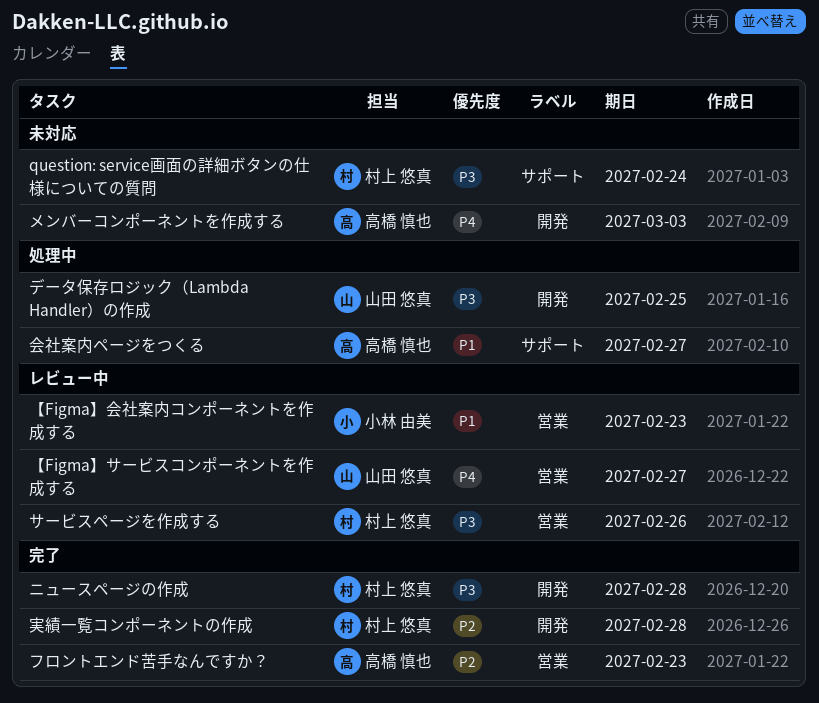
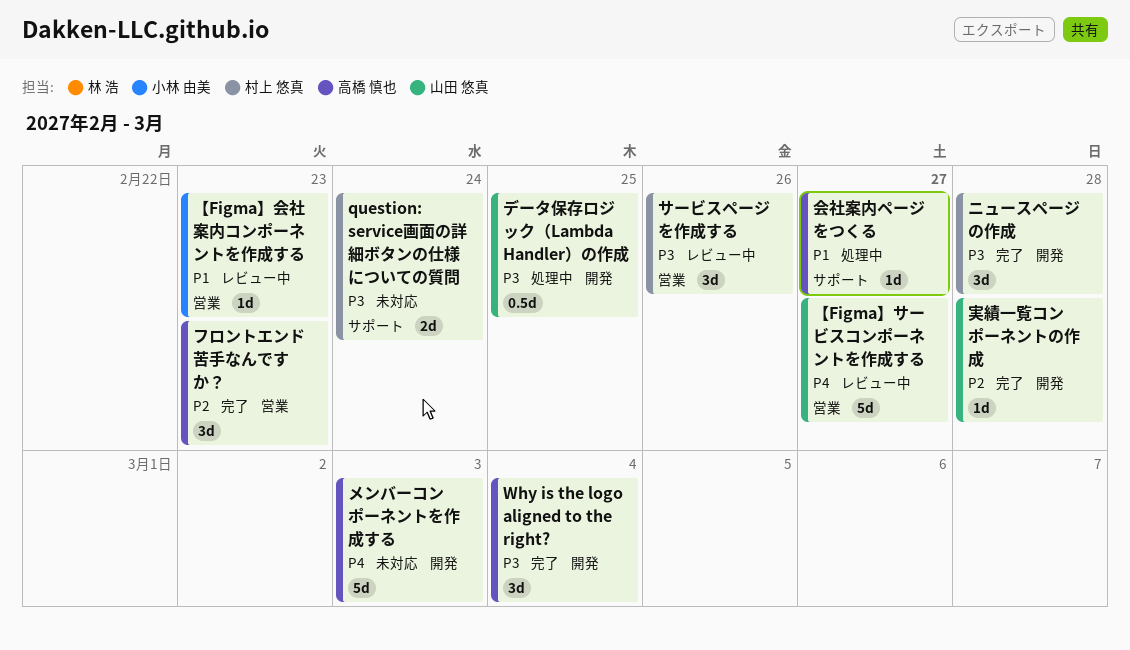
Why is the logo aligned to the right?: none -> present
実績一覧コンポーネントの作成, owner: 村上 悠真 -> 山田 悠真

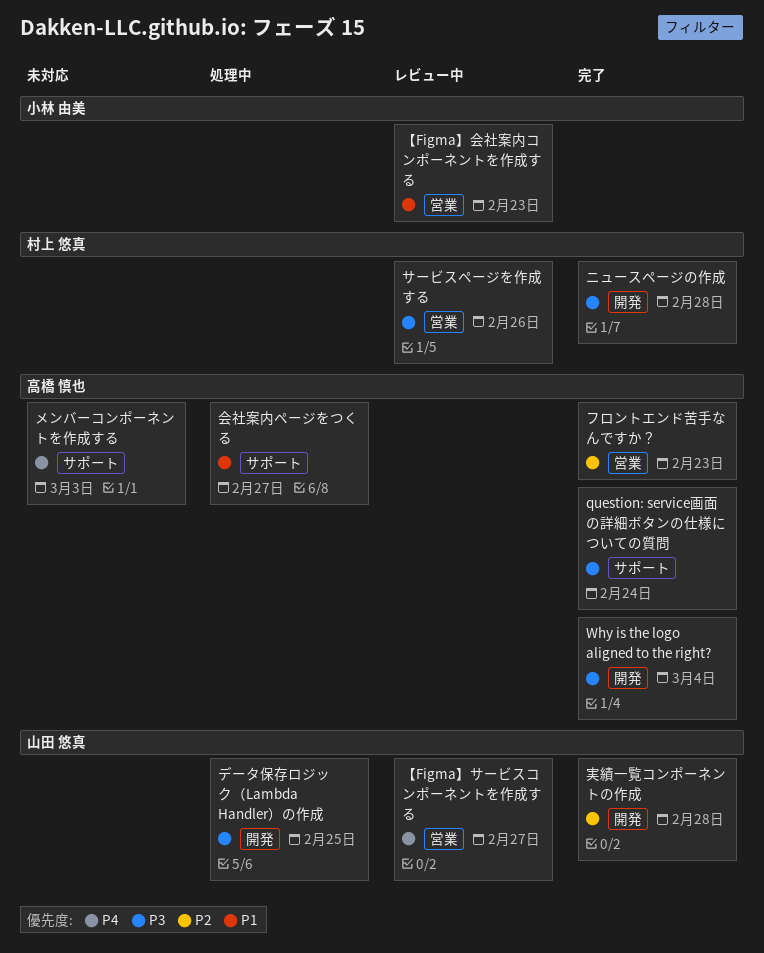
question: service画面の詳細ボタンの仕様についての質問, status: 未対応 -> 完了
question: service画面の詳細ボタンの仕様についての質問, owner: 村上 悠真 -> 高橋 慎也
メンバーコンポーネントを作成する, label: 開発 -> サポート

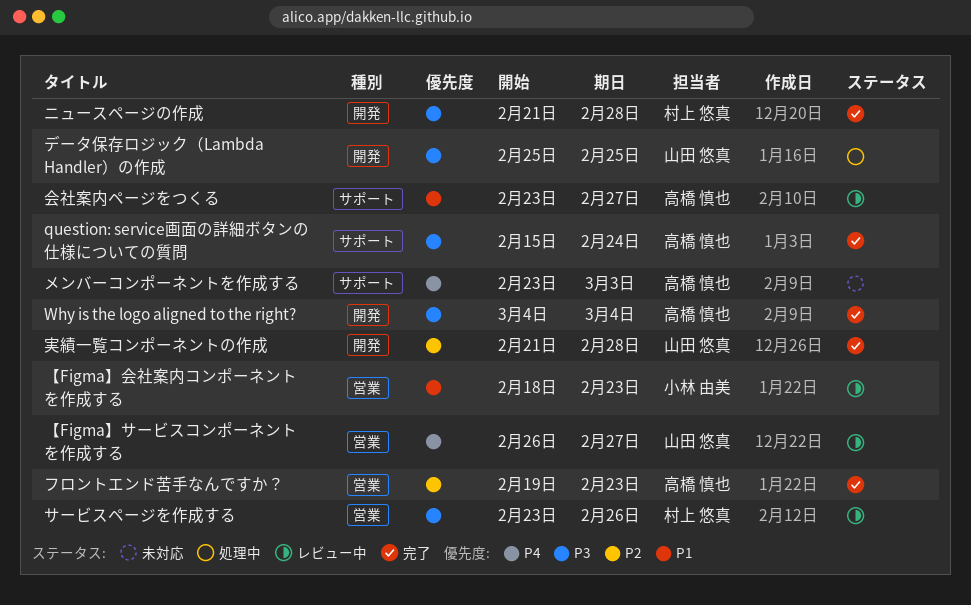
会社案内ページをつくる, status: 処理中 -> レビュー中

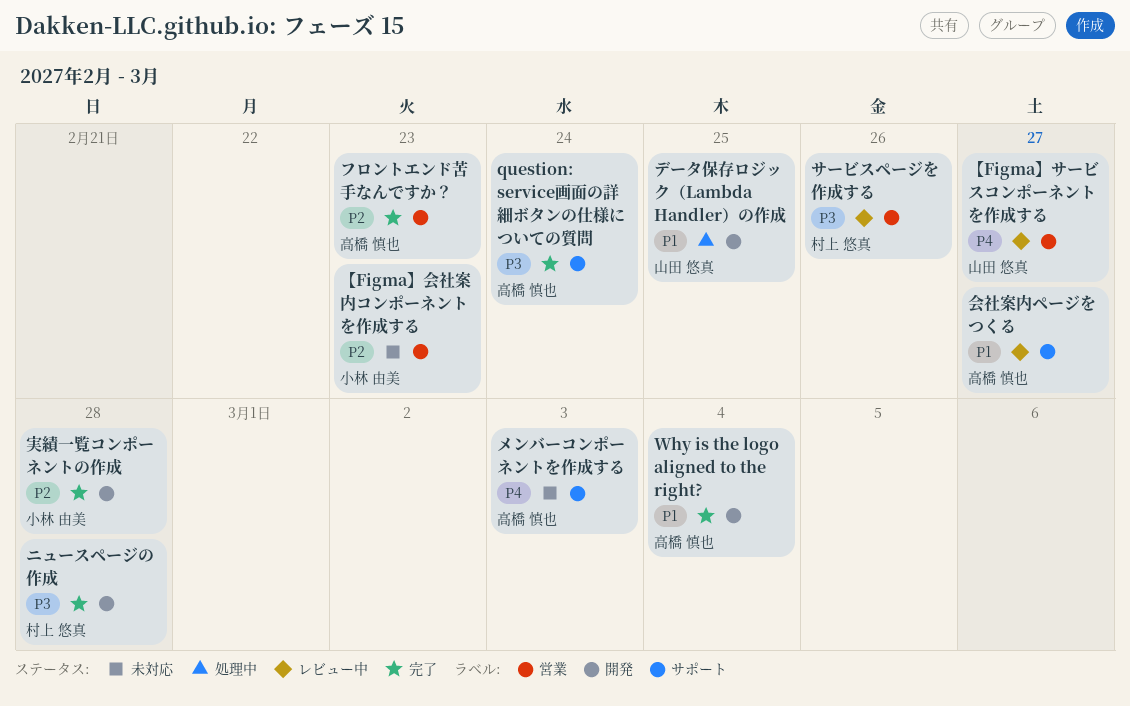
Why is the logo aligned to the right?, priority: P3 -> P1
【Figma】会社案内コンポーネントを作成する, status: レビュー中 -> 未対応
【Figma】会社案内コンポーネントを作成する, priority: P1 -> P2
データ保存ロジック（Lambda Handler）の作成, priority: P3 -> P1
実績一覧コンポーネントの作成, owner: 山田 悠真 -> 小林 由美

